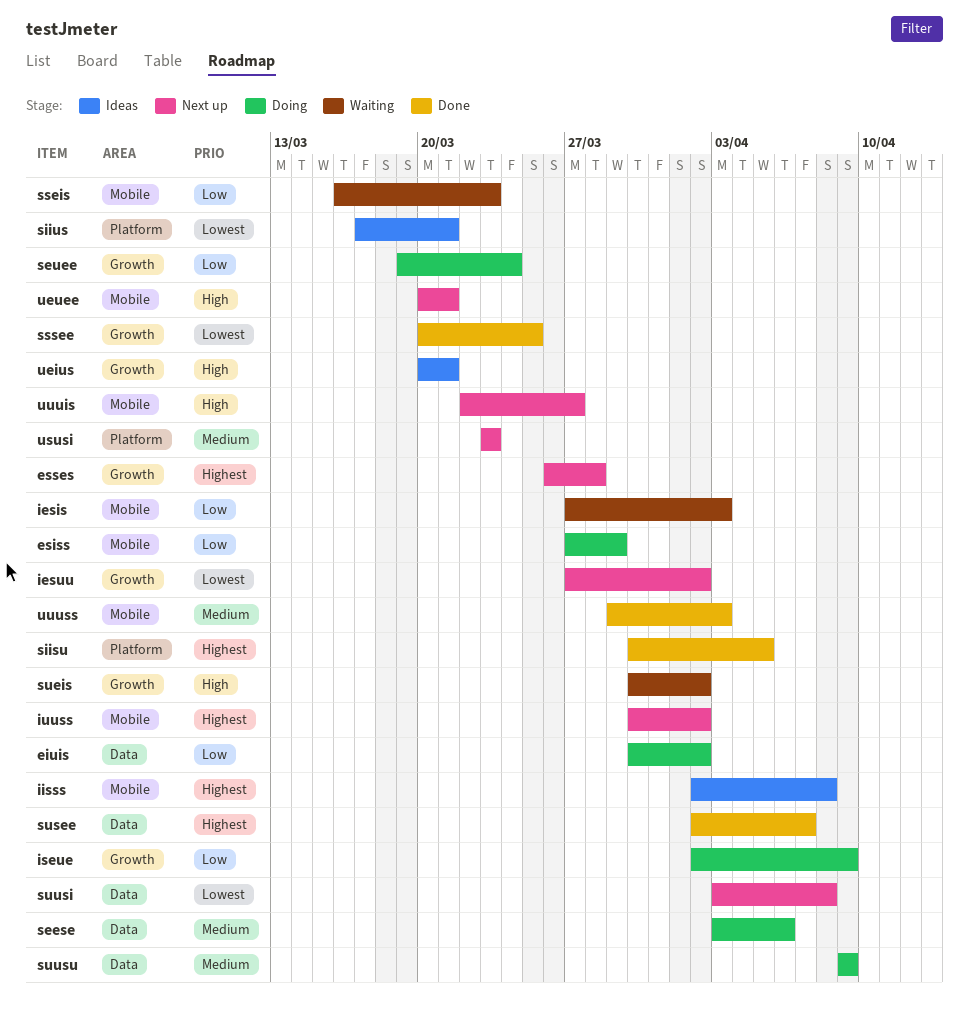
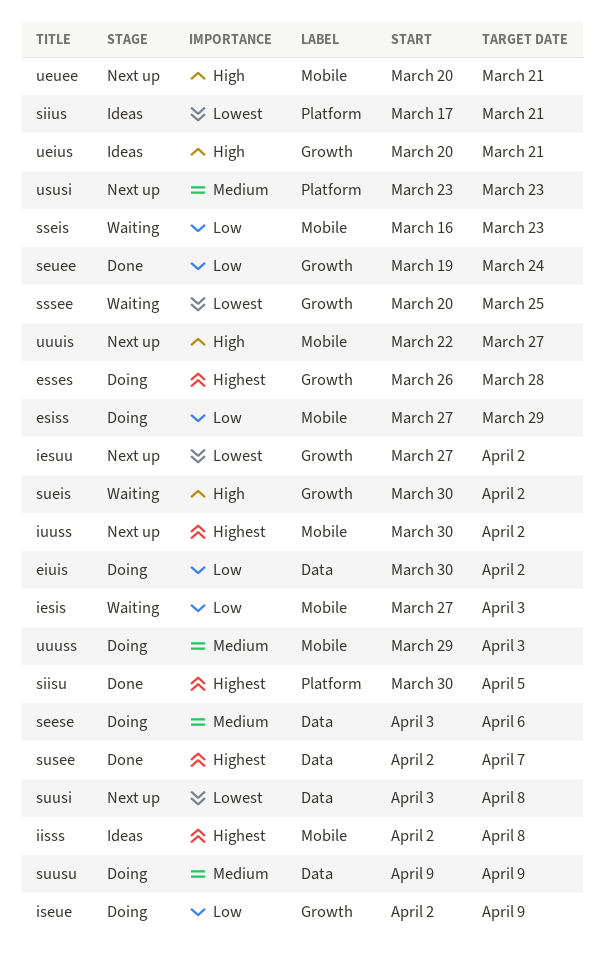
esses, status: Next up -> Doing
seuee, status: Doing -> Done
sssee, status: Done -> Waiting
uuuss, status: Done -> Doing

